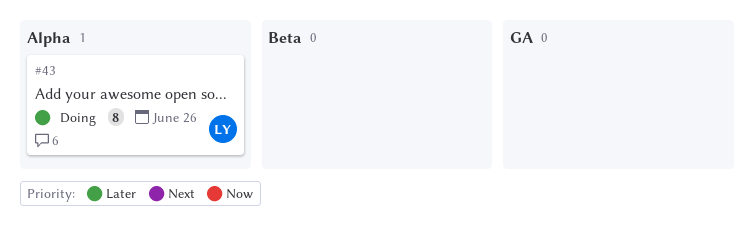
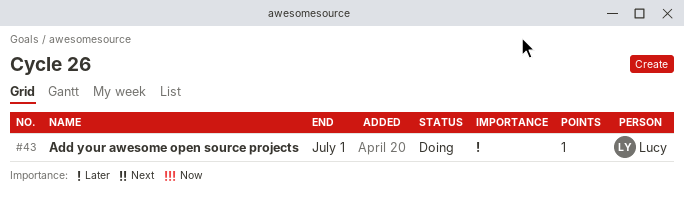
#43, estimate: 8 -> 1
#43, due: Jun 26 -> Jul 1

